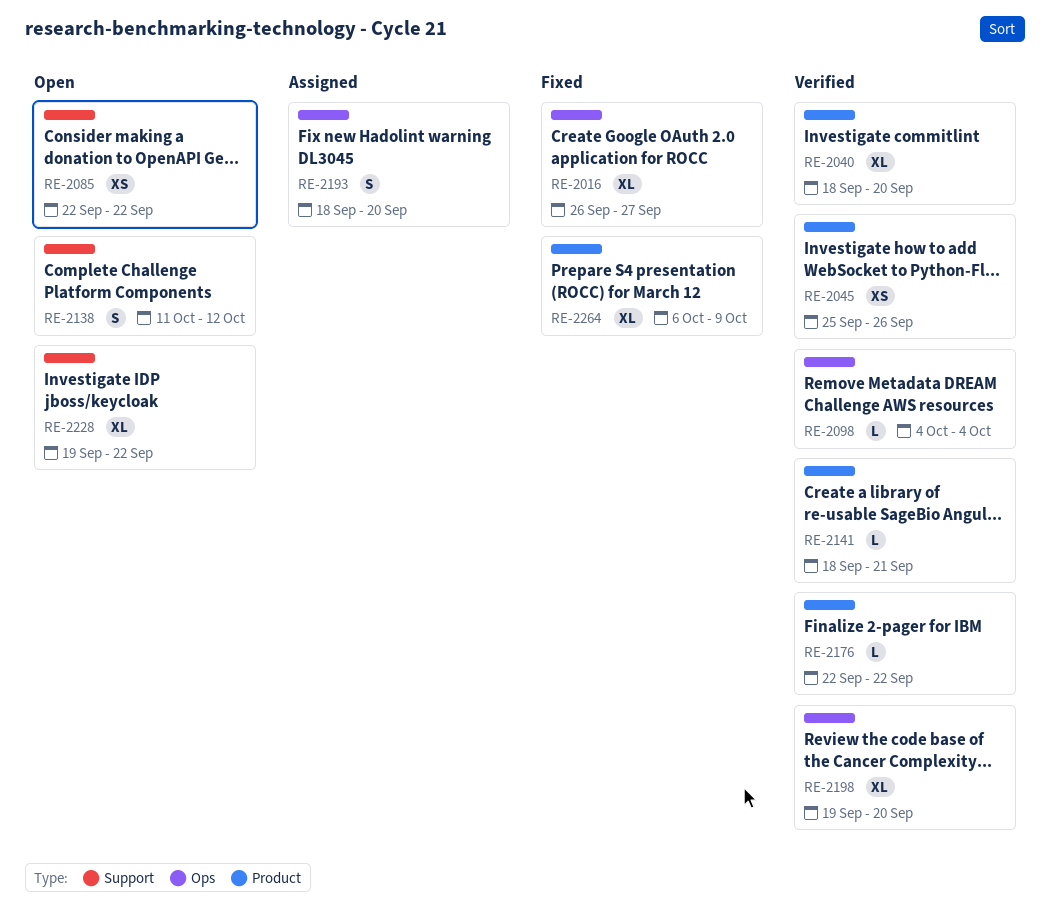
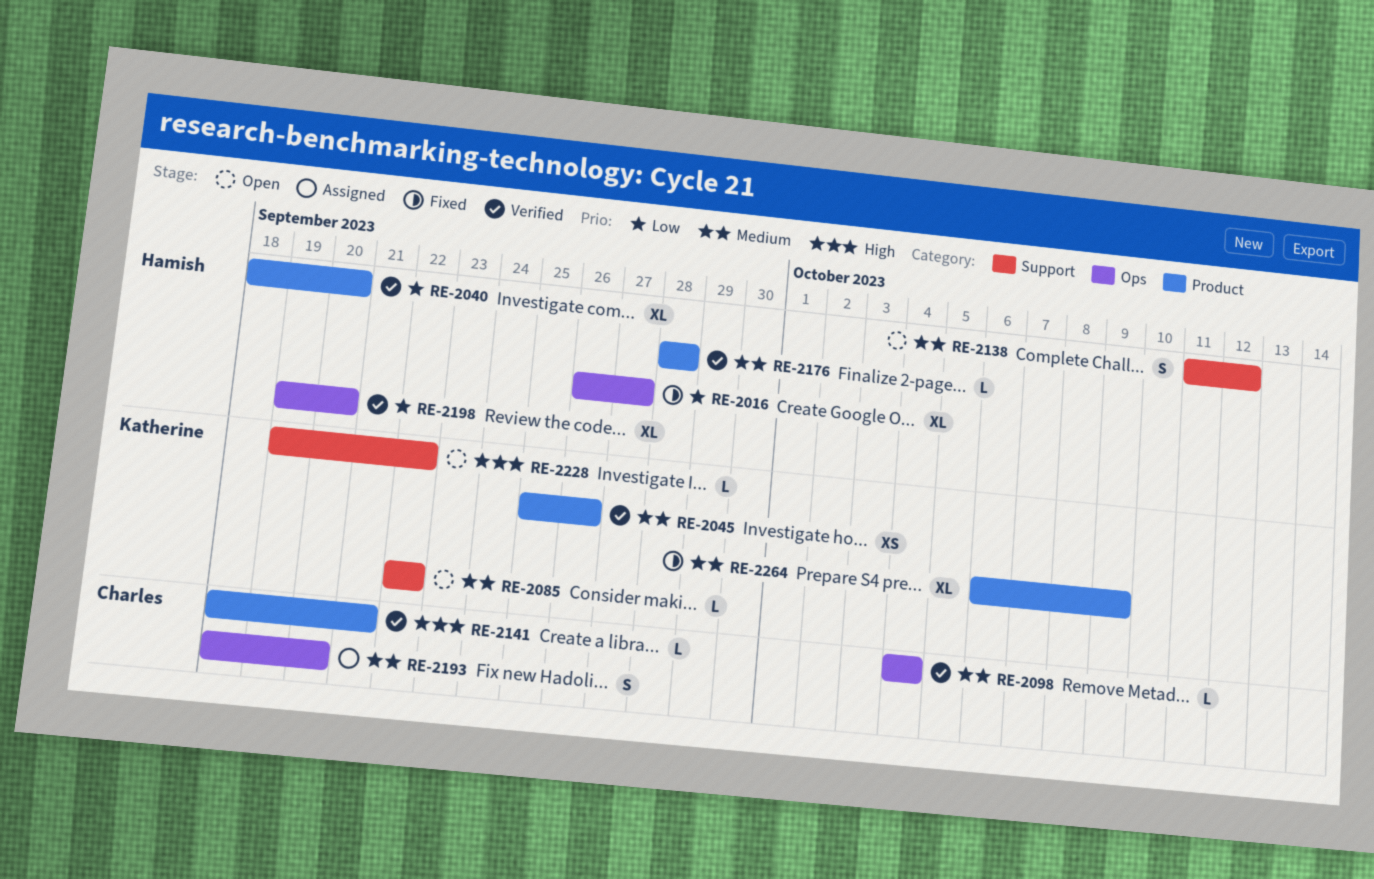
RE-2085, estimate: XS -> L
RE-2176, start: Sep 22 -> Sep 28
RE-2176, due: Sep 22 -> Sep 28
RE-2228, estimate: XL -> L

